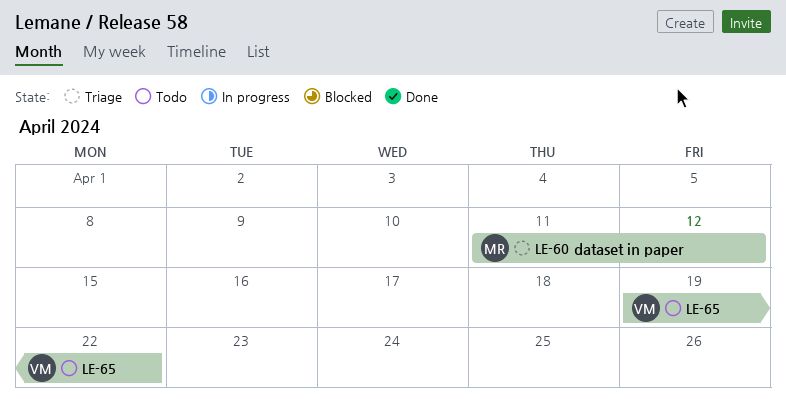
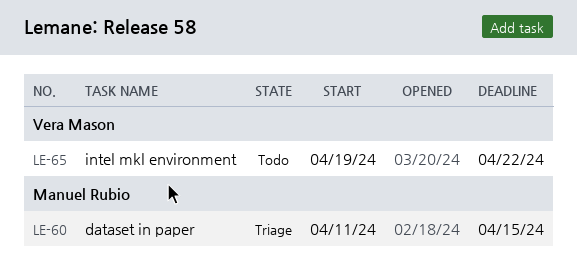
LE-60, due: Apr 12 -> Apr 15

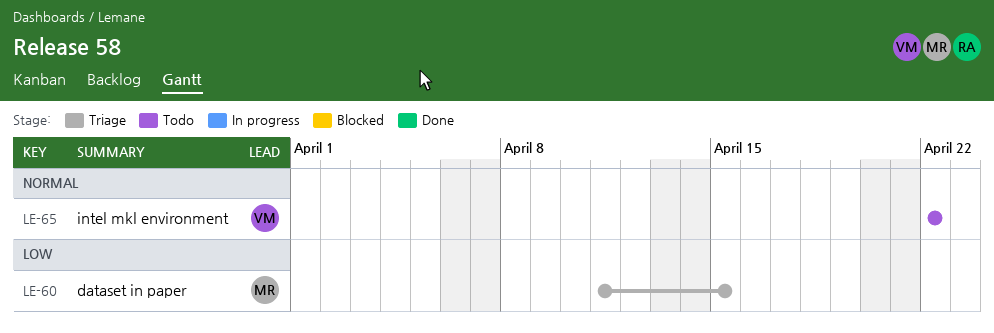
LE-65, start: Apr 19 -> Apr 22

